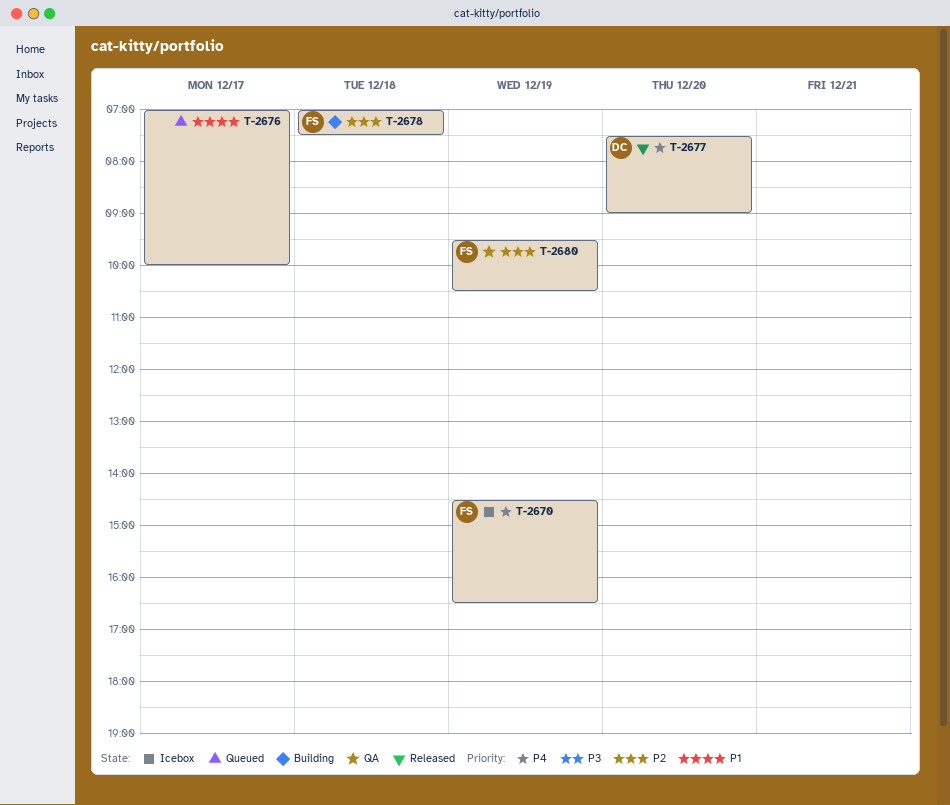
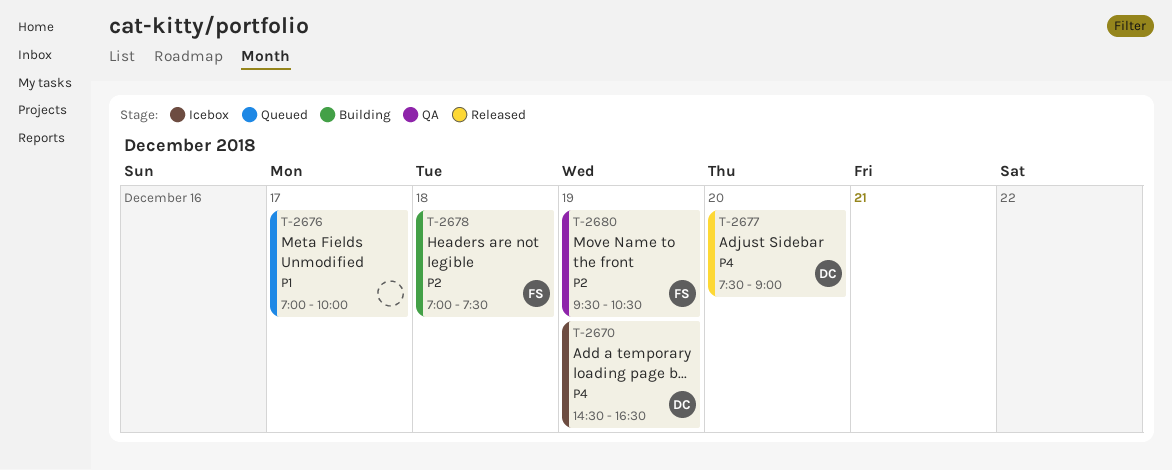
T-2670, owner: FS -> DC

